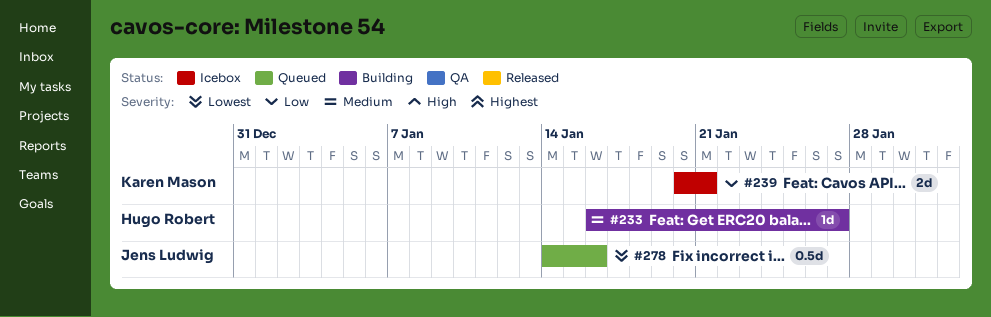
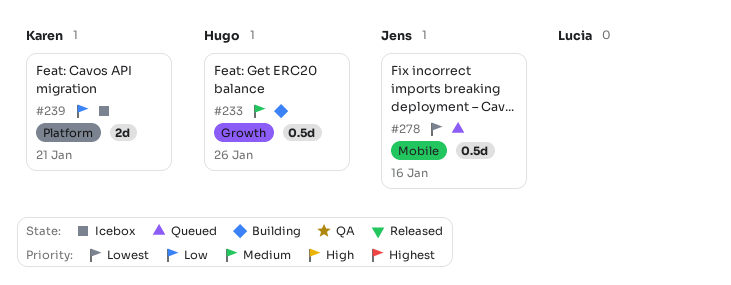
#233, estimate: 1d -> 0.5d
#233, due: Jan 27 -> Jan 26

